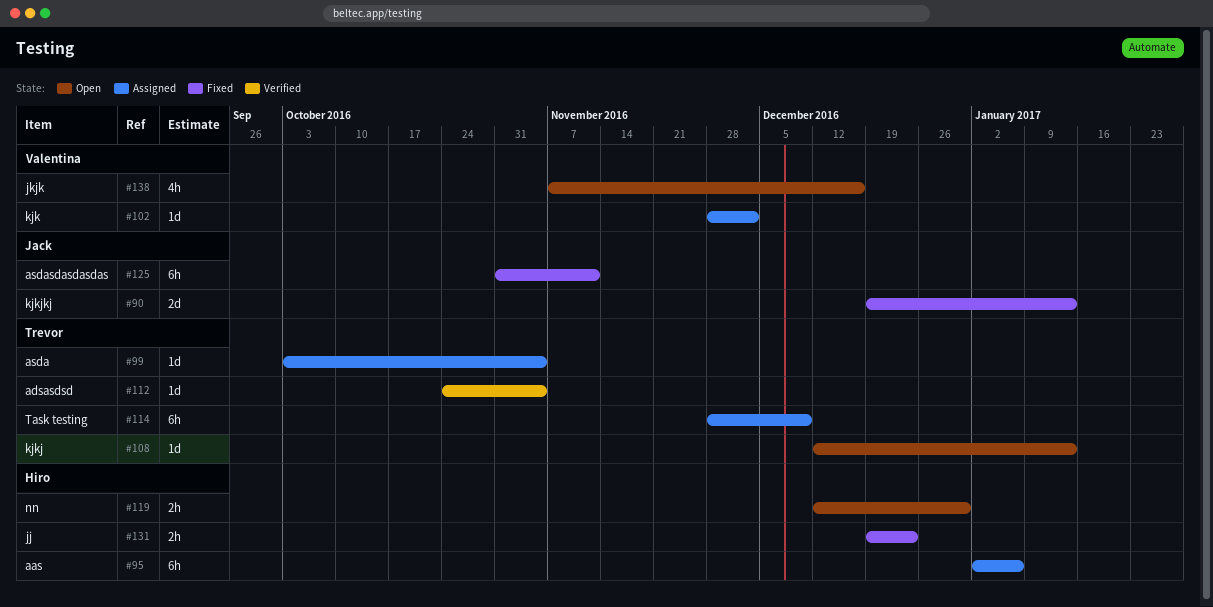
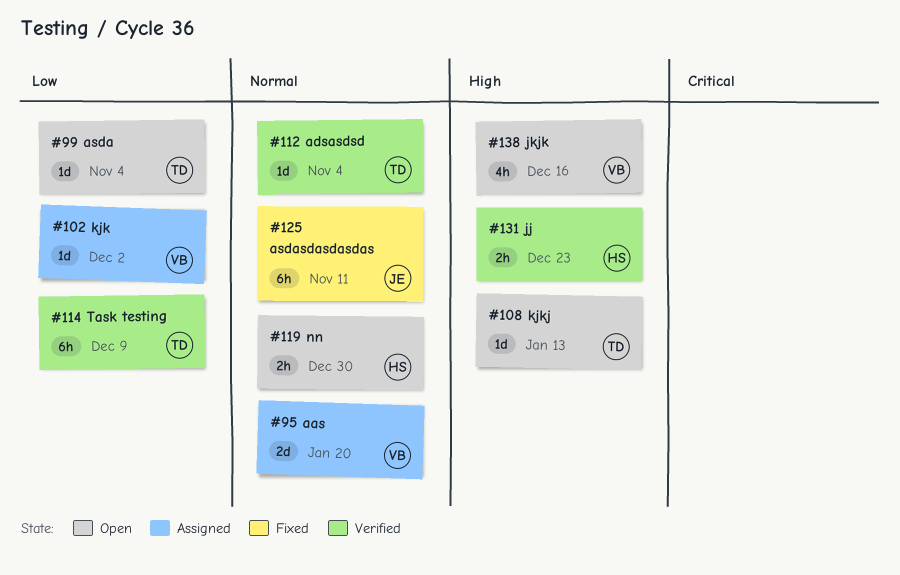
#90: present -> none
#95, owner: Hiro -> Valentina
#95, estimate: 6h -> 2d
#95, due: Jan 6 -> Jan 20
#99, status: Assigned -> Open
#114, status: Assigned -> Verified
#131, status: Fixed -> Verified

